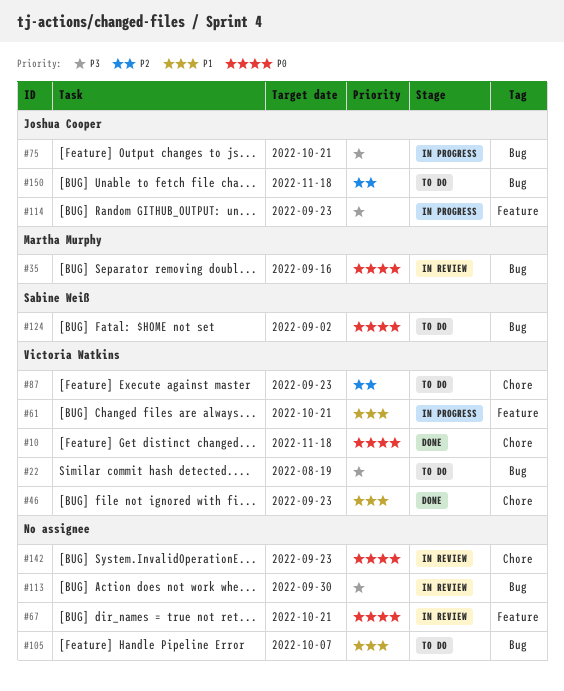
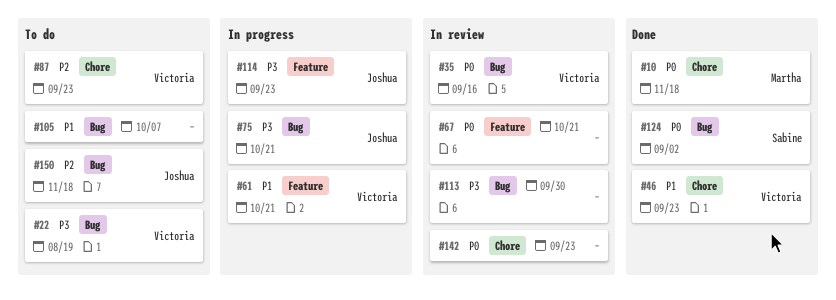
#10, owner: Victoria Watkins -> Martha Murphy
#35, owner: Martha Murphy -> Victoria Watkins
#124, status: To do -> Done

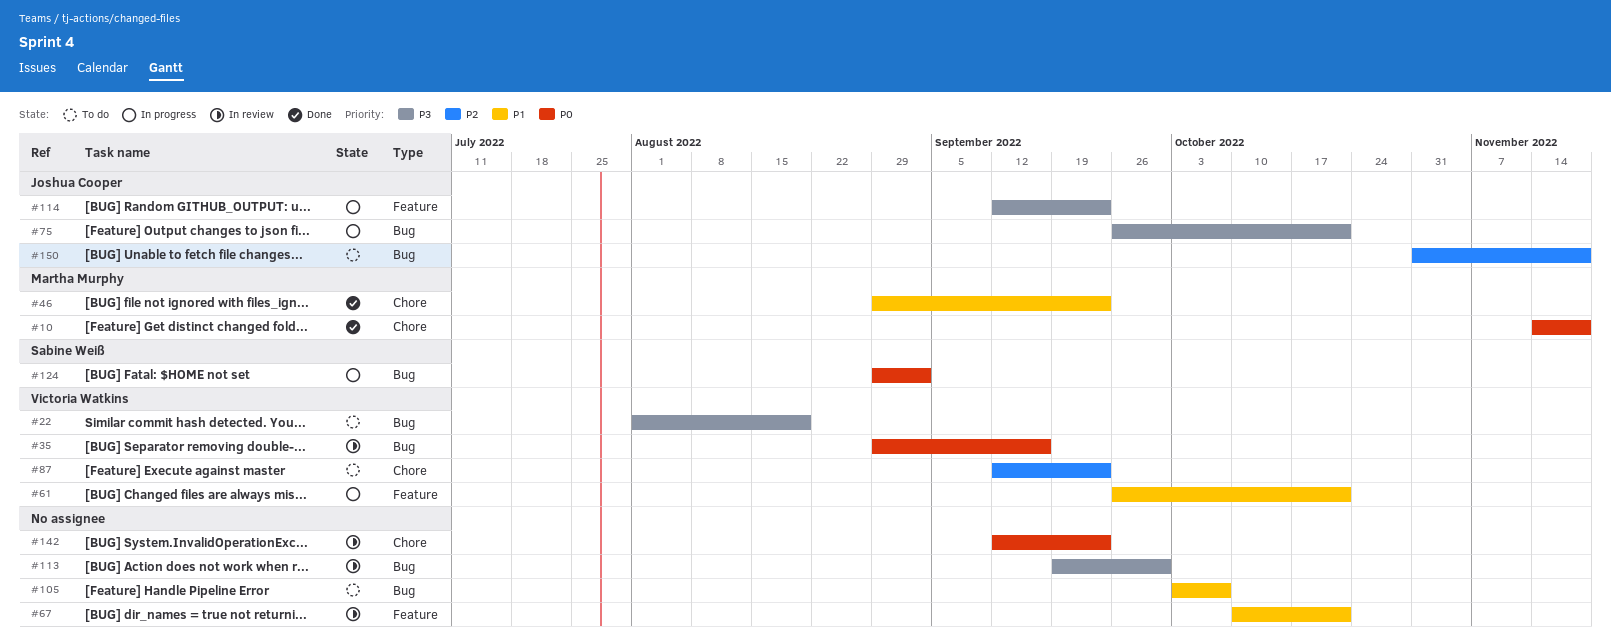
#46, owner: Victoria Watkins -> Martha Murphy
#67, priority: P0 -> P1
#124, status: Done -> In progress

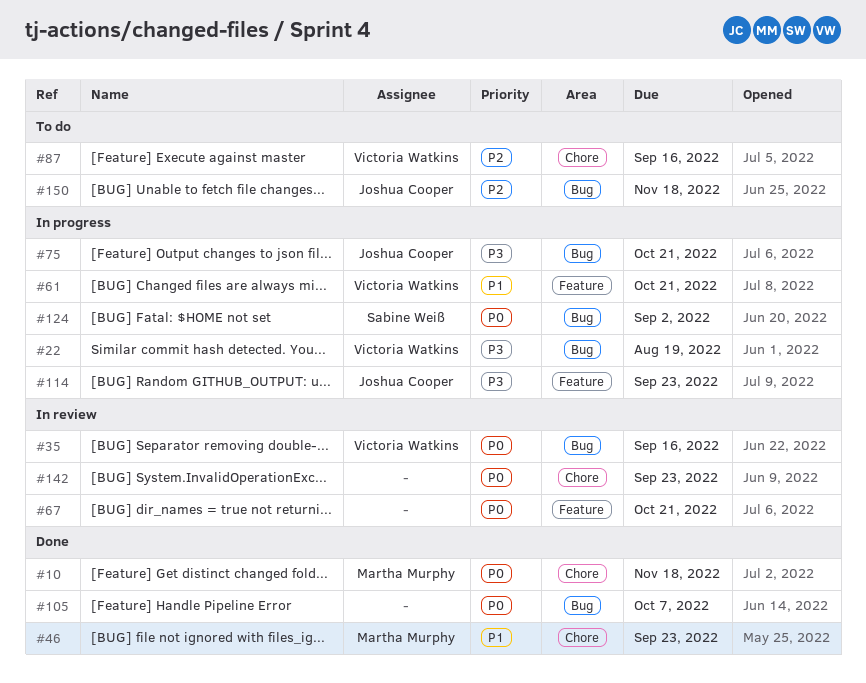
#22, status: To do -> In progress
#67, priority: P1 -> P0
#87, due: Sep 23 -> Sep 16
#105, status: To do -> Done
#105, priority: P1 -> P0
#113: present -> none

